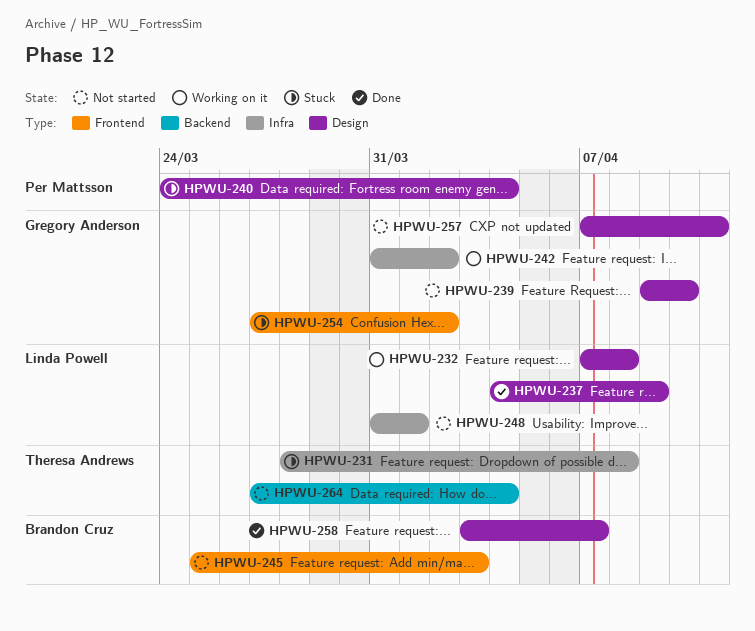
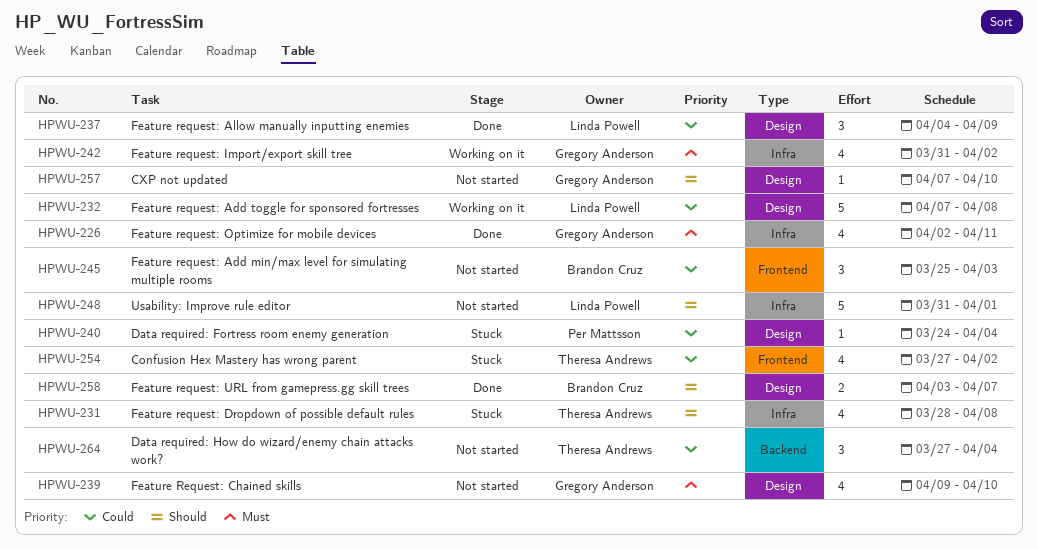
HPWU-226: none -> present
HPWU-254, owner: Gregory Anderson -> Theresa Andrews
HPWU-257, due: Apr 11 -> Apr 10

